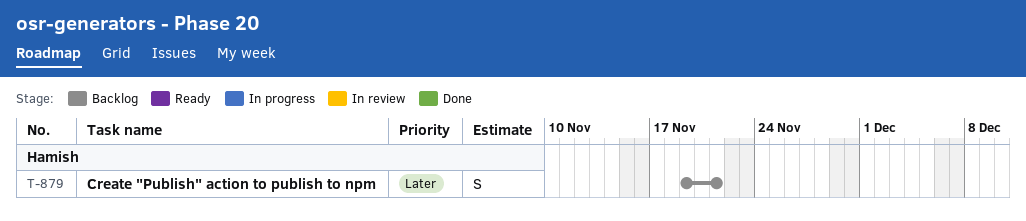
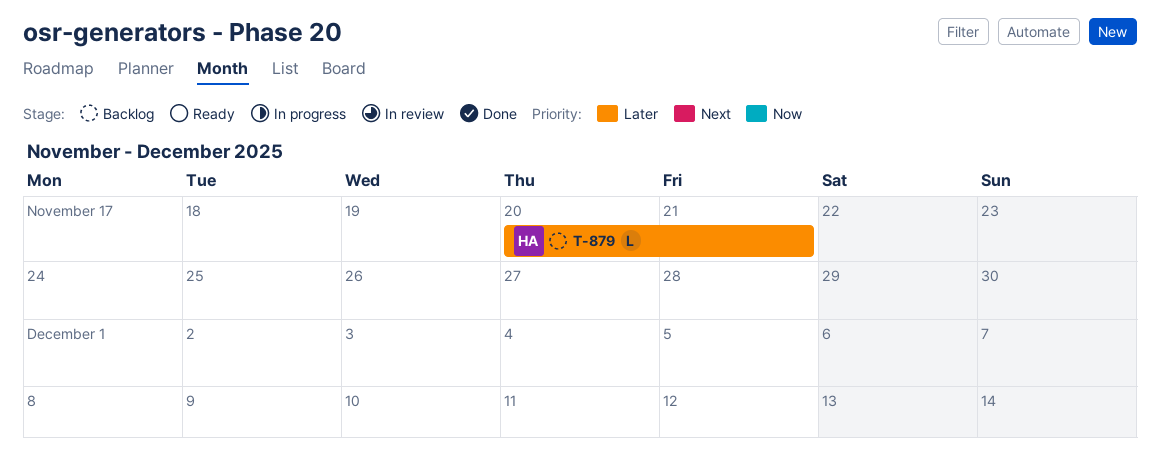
T-879, estimate: S -> L
T-879, start: Nov 19 -> Nov 20

